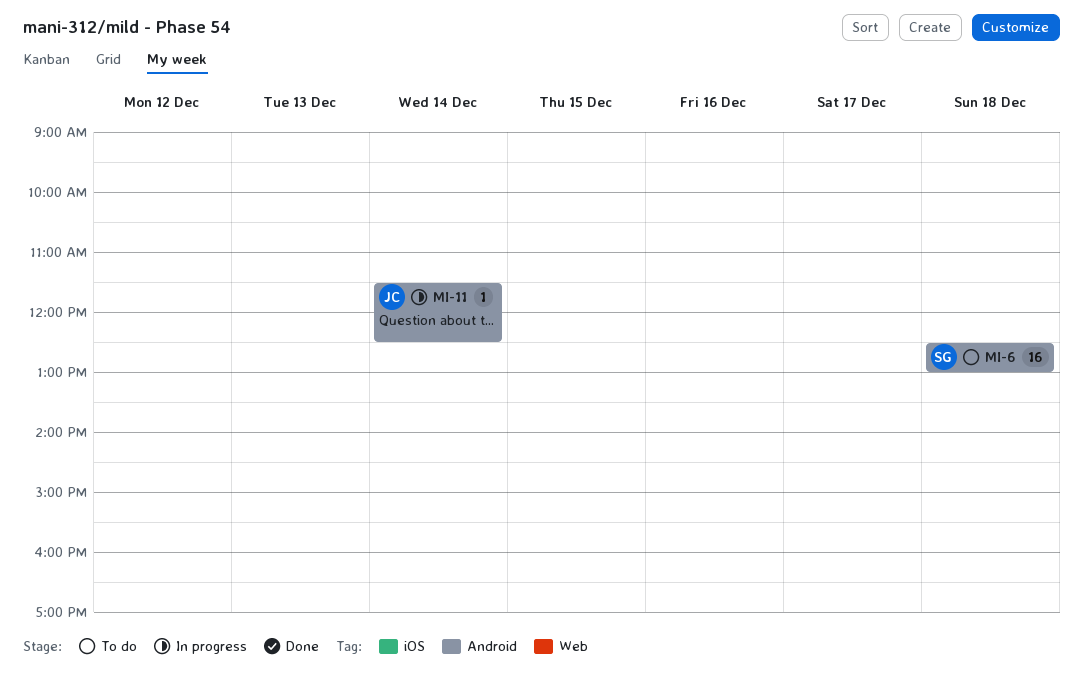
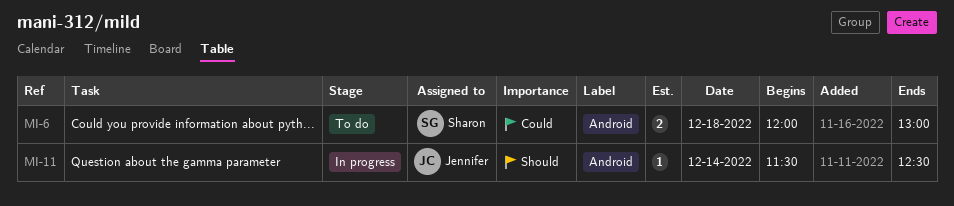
MI-6, estimate: 16 -> 2
MI-6, begins: 12:30 -> 12:00

